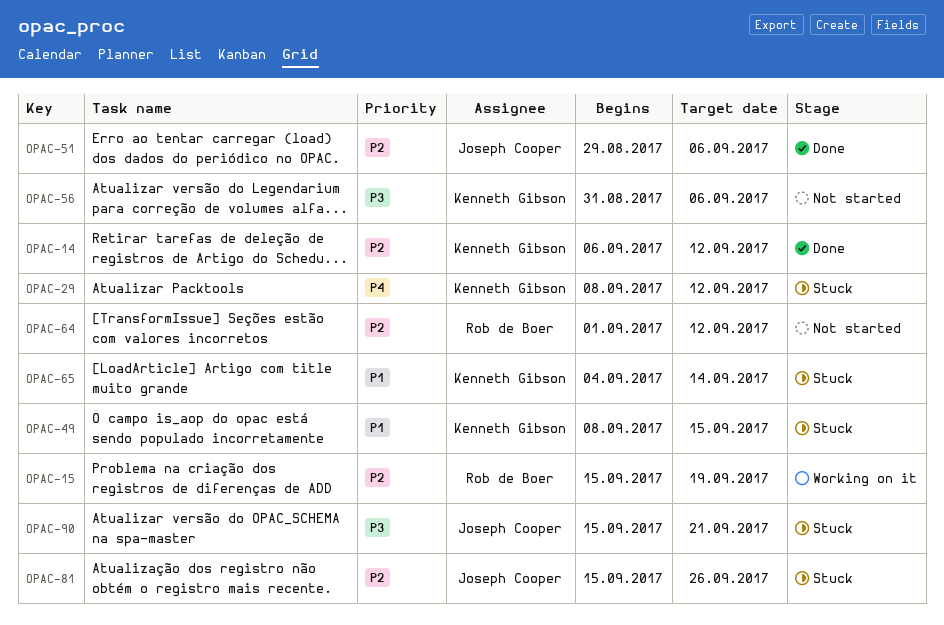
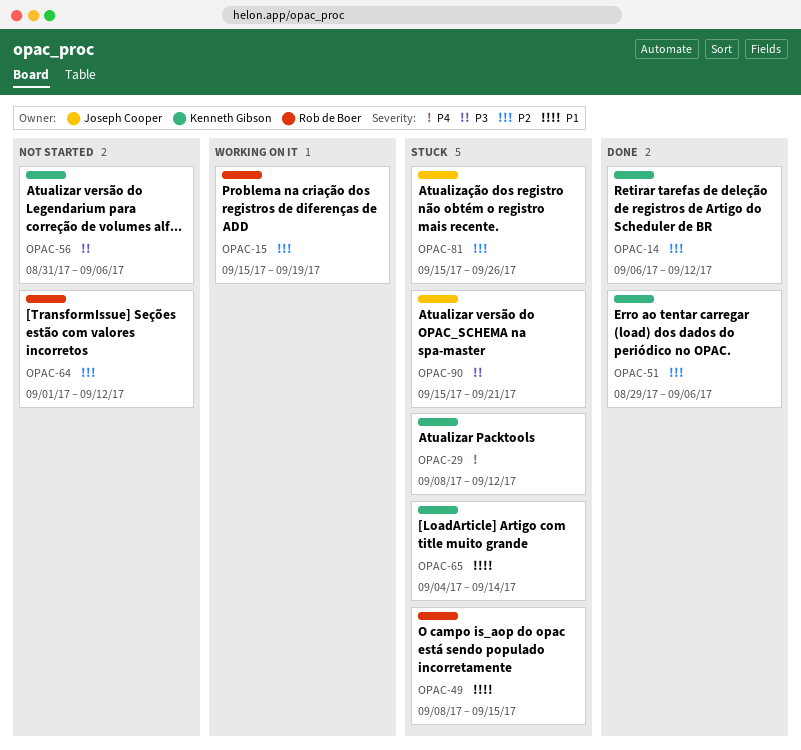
OPAC-49, owner: Kenneth Gibson -> Rob de Boer
OPAC-51, owner: Joseph Cooper -> Kenneth Gibson

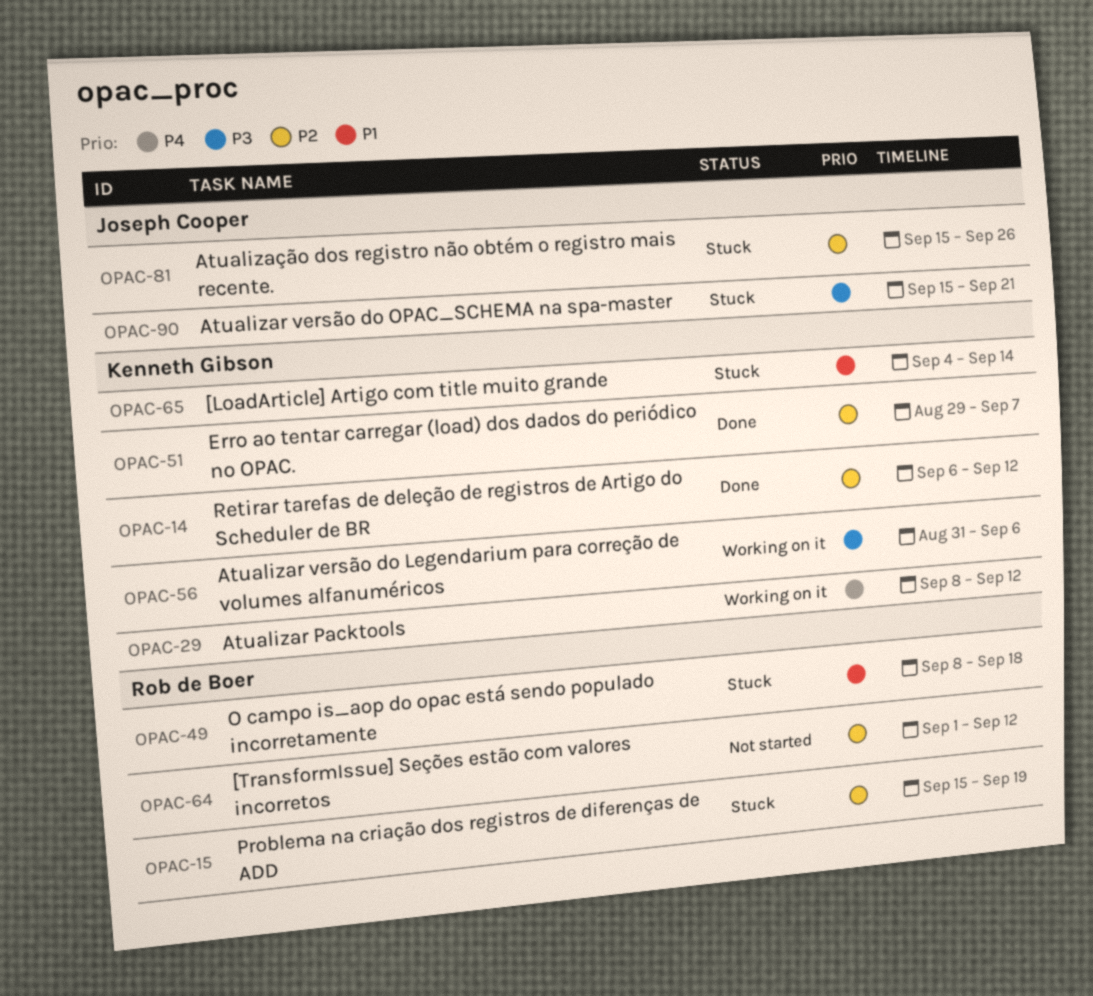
OPAC-15, status: Working on it -> Stuck
OPAC-29, status: Stuck -> Working on it
OPAC-49, due: Sep 15 -> Sep 18
OPAC-51, due: Sep 6 -> Sep 7
OPAC-56, status: Not started -> Working on it

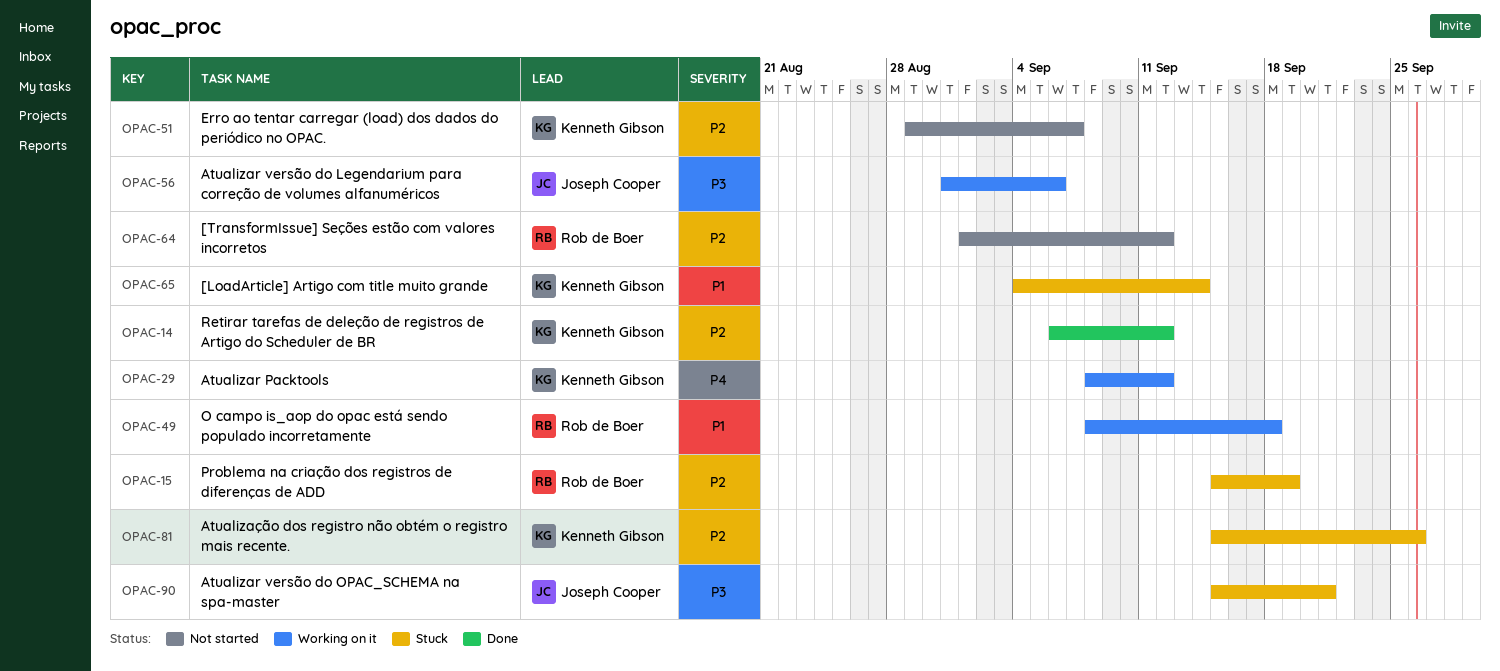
OPAC-49, status: Stuck -> Working on it
OPAC-51, status: Done -> Not started
OPAC-56, owner: Kenneth Gibson -> Joseph Cooper
OPAC-81, owner: Joseph Cooper -> Kenneth Gibson

